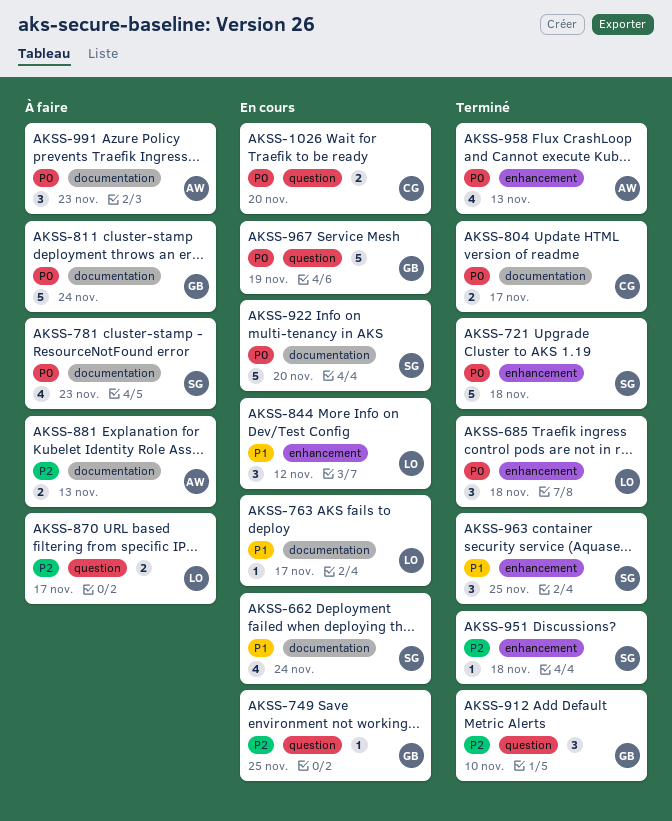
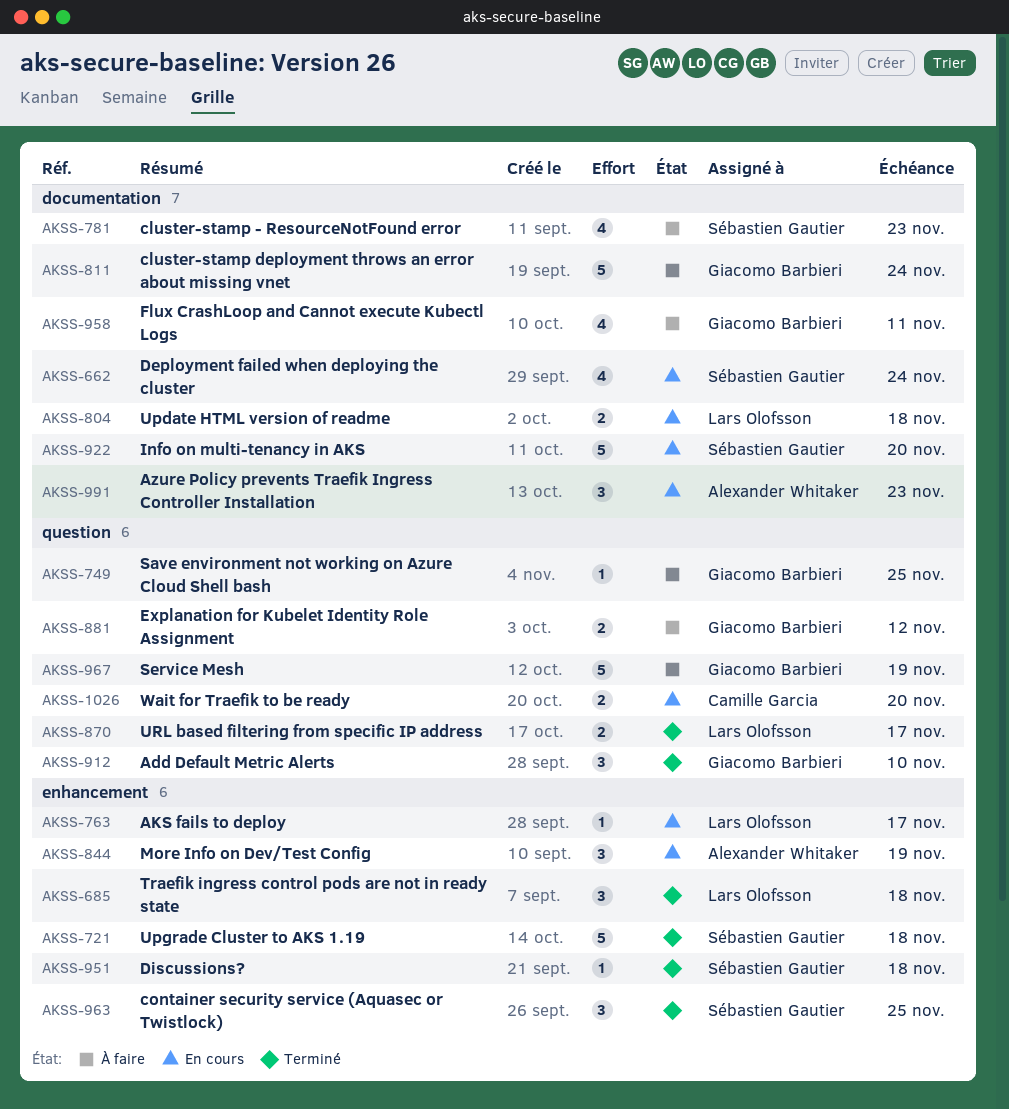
AKSS-749, status: En cours -> À faire
AKSS-763, label: documentation -> enhancement
AKSS-804, status: Terminé -> En cours
AKSS-804, owner: Camille Garcia -> Lars Olofsson
AKSS-804, due: Nov 17 -> Nov 18
AKSS-844, owner: Lars Olofsson -> Alexander Whitaker
AKSS-844, due: Nov 12 -> Nov 19
AKSS-870, status: À faire -> Terminé
AKSS-881, owner: Alexander Whitaker -> Giacomo Barbieri
AKSS-881, label: documentation -> question
AKSS-881, due: Nov 13 -> Nov 12
AKSS-958, status: Terminé -> À faire
AKSS-958, owner: Alexander Whitaker -> Giacomo Barbieri
AKSS-958, label: enhancement -> documentation
AKSS-958, due: Nov 13 -> Nov 11
AKSS-967, status: En cours -> À faire
AKSS-991, status: À faire -> En cours

